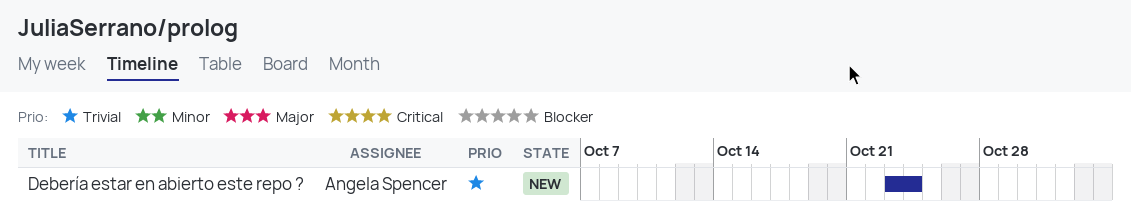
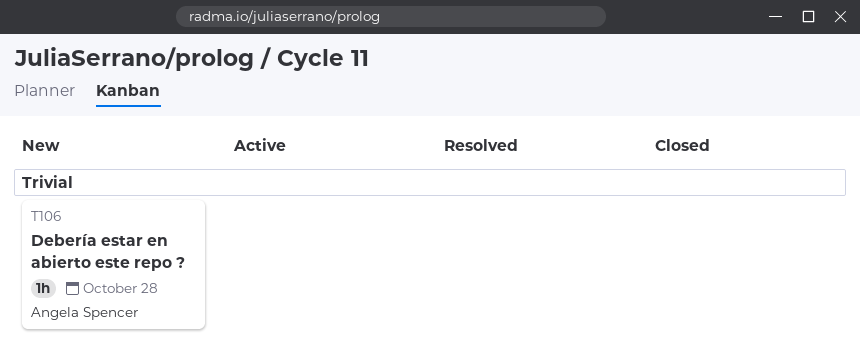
Debería estar en abierto este repo ?, due: Oct 24 -> Oct 28

